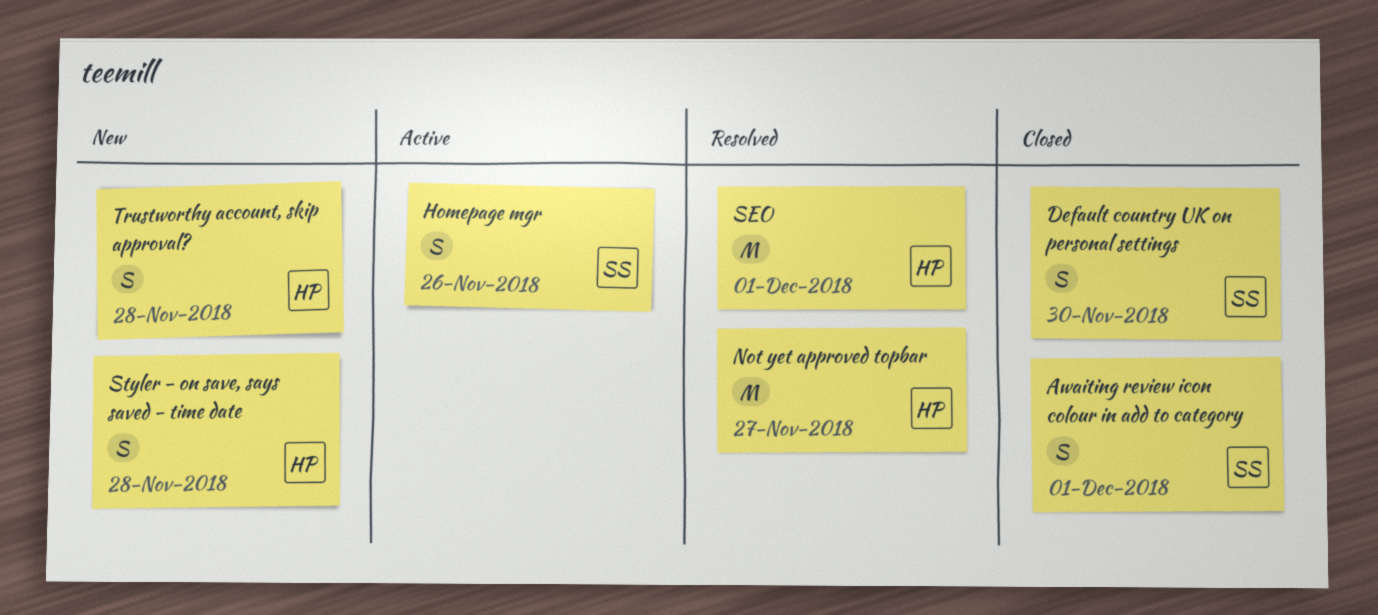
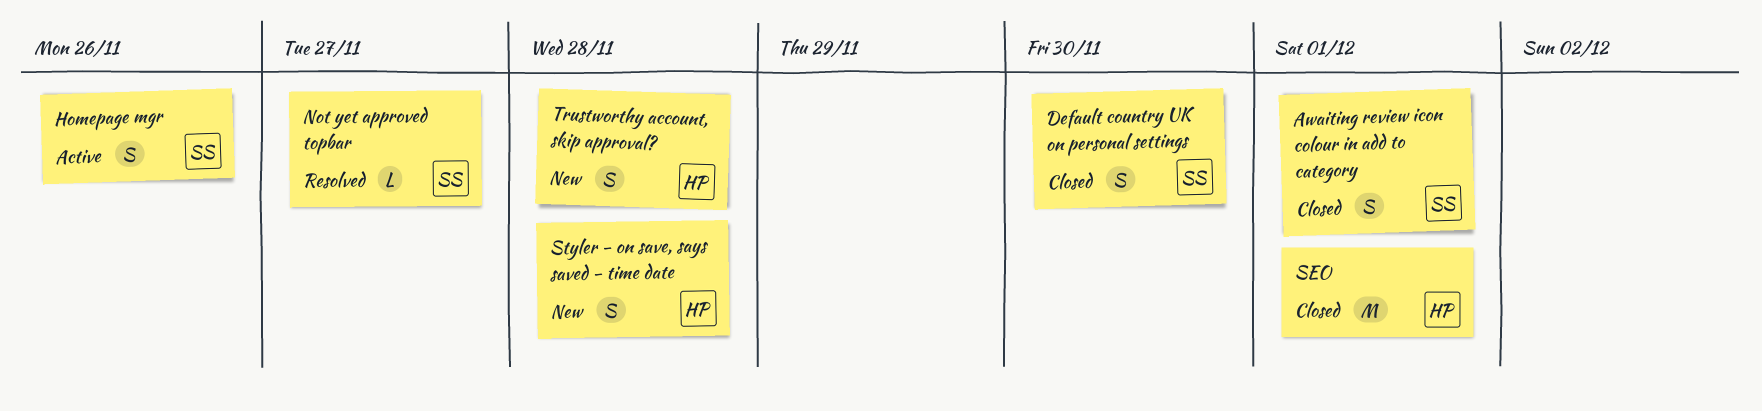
Not yet approved topbar, owner: HP -> SS
Not yet approved topbar, estimate: M -> L
SEO, status: Resolved -> Closed

